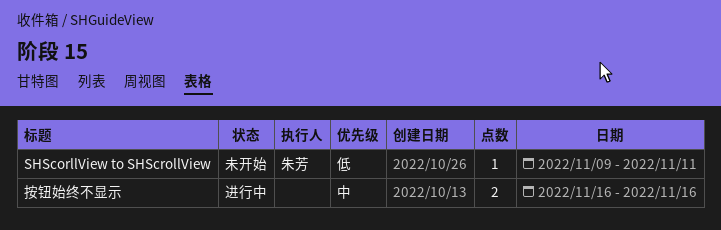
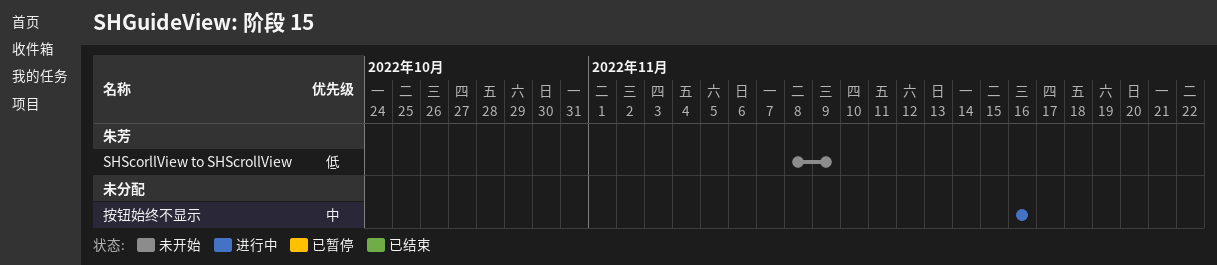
SHScorllView to SHScrollView, start: Nov 9 -> Nov 8
SHScorllView to SHScrollView, due: Nov 11 -> Nov 9

